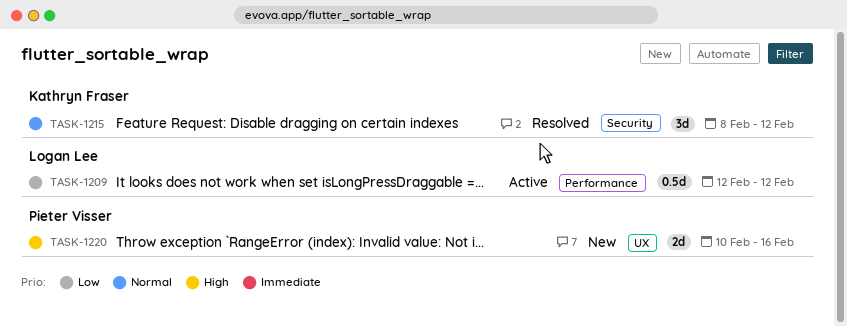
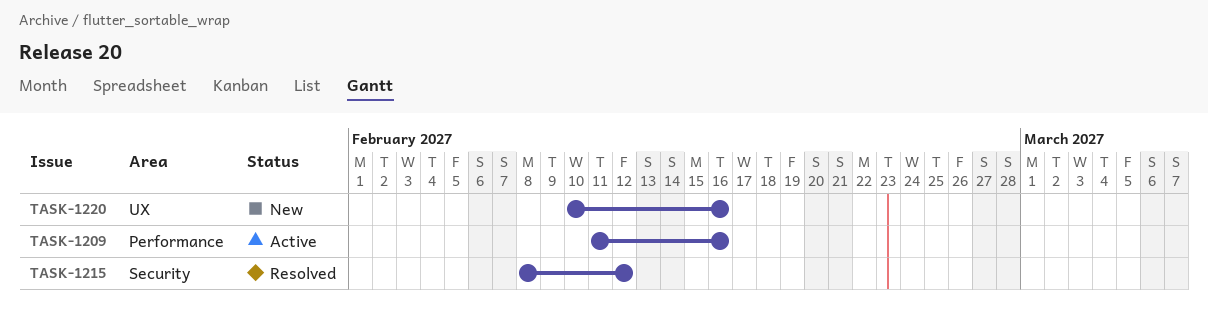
TASK-1209, start: Feb 12 -> Feb 11
TASK-1209, due: Feb 12 -> Feb 16

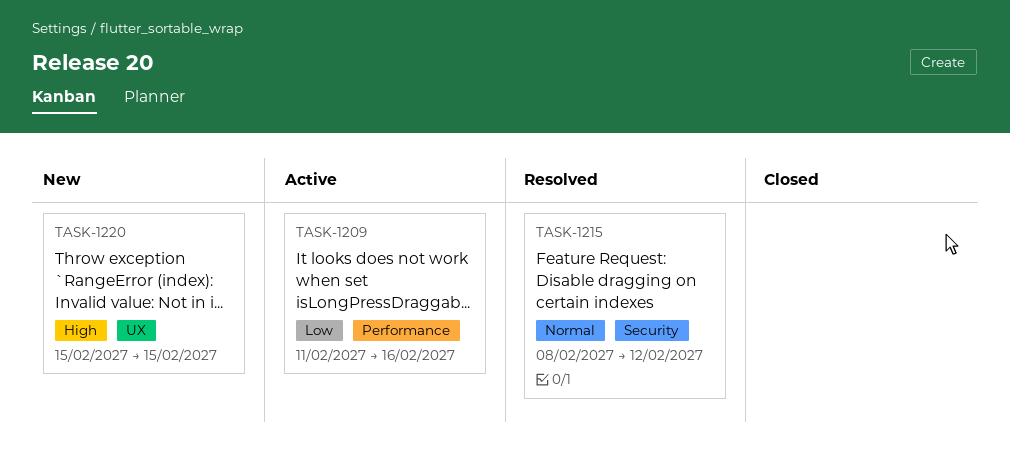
TASK-1220, start: Feb 10 -> Feb 15
TASK-1220, due: Feb 16 -> Feb 15

